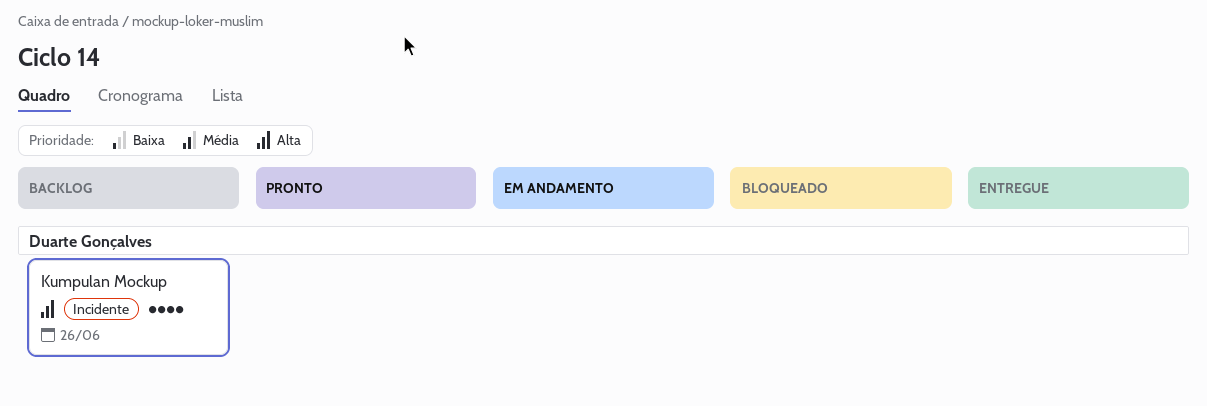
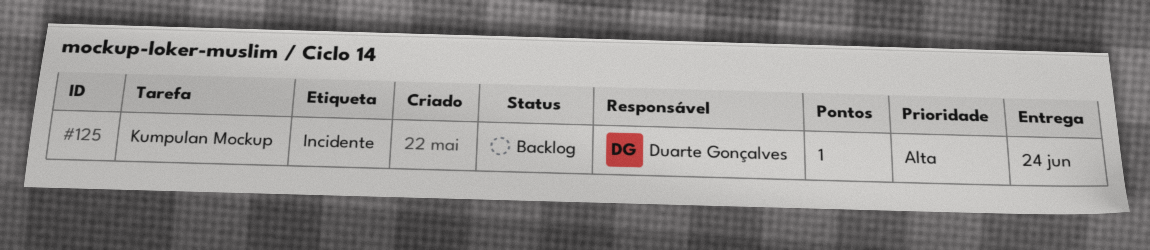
Kumpulan Mockup, estimate: 4 -> 1
Kumpulan Mockup, due: Jun 26 -> Jun 24

